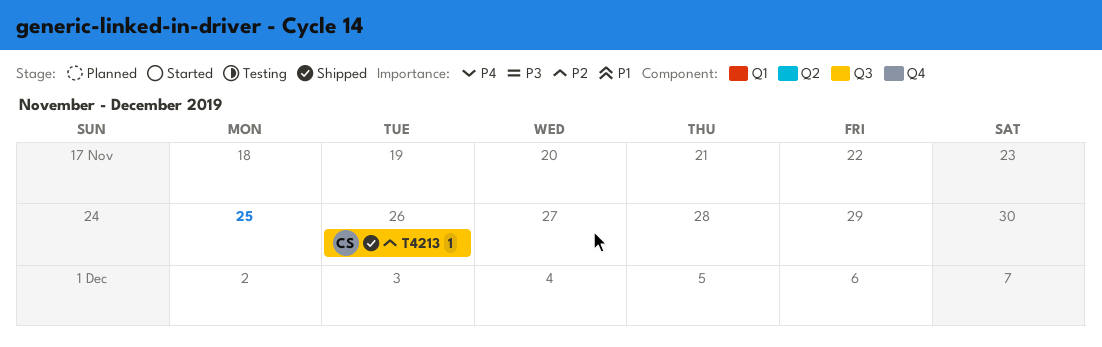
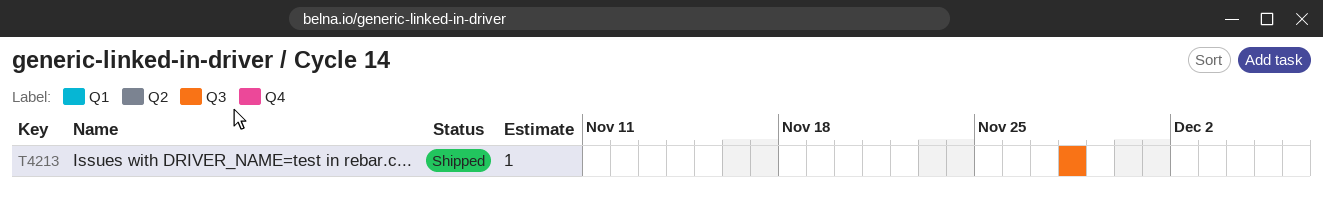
T4213, start: Nov 26 -> Nov 28
T4213, due: Nov 26 -> Nov 28

